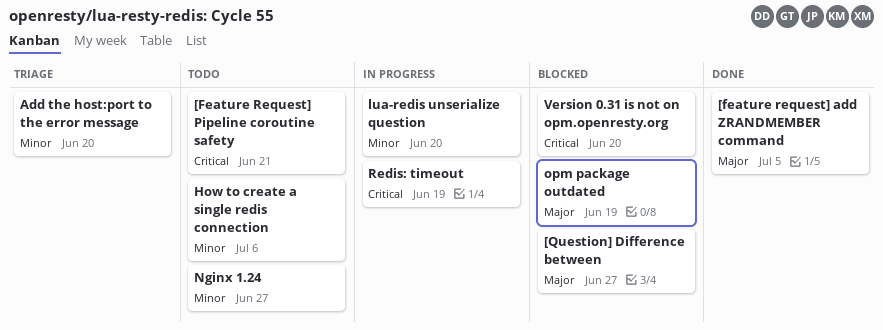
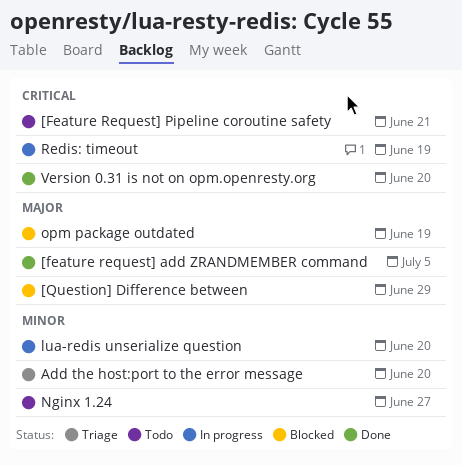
[Question] Difference between, due: Jun 27 -> Jun 29
How to create a single redis connection: present -> none
Version 0.31 is not on opm.openresty.org, status: Blocked -> Done

